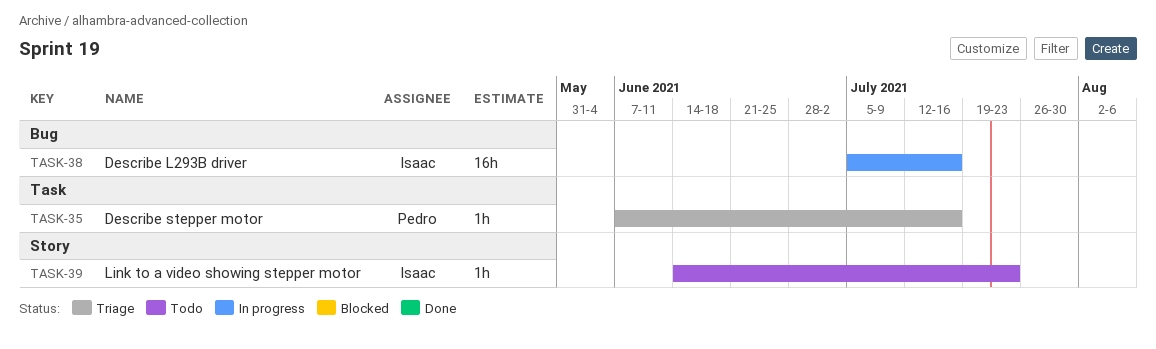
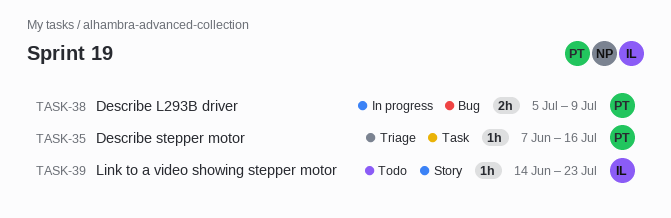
TASK-38, owner: Isaac -> Pedro
TASK-38, estimate: 16h -> 2h
TASK-38, due: Jul 16 -> Jul 9

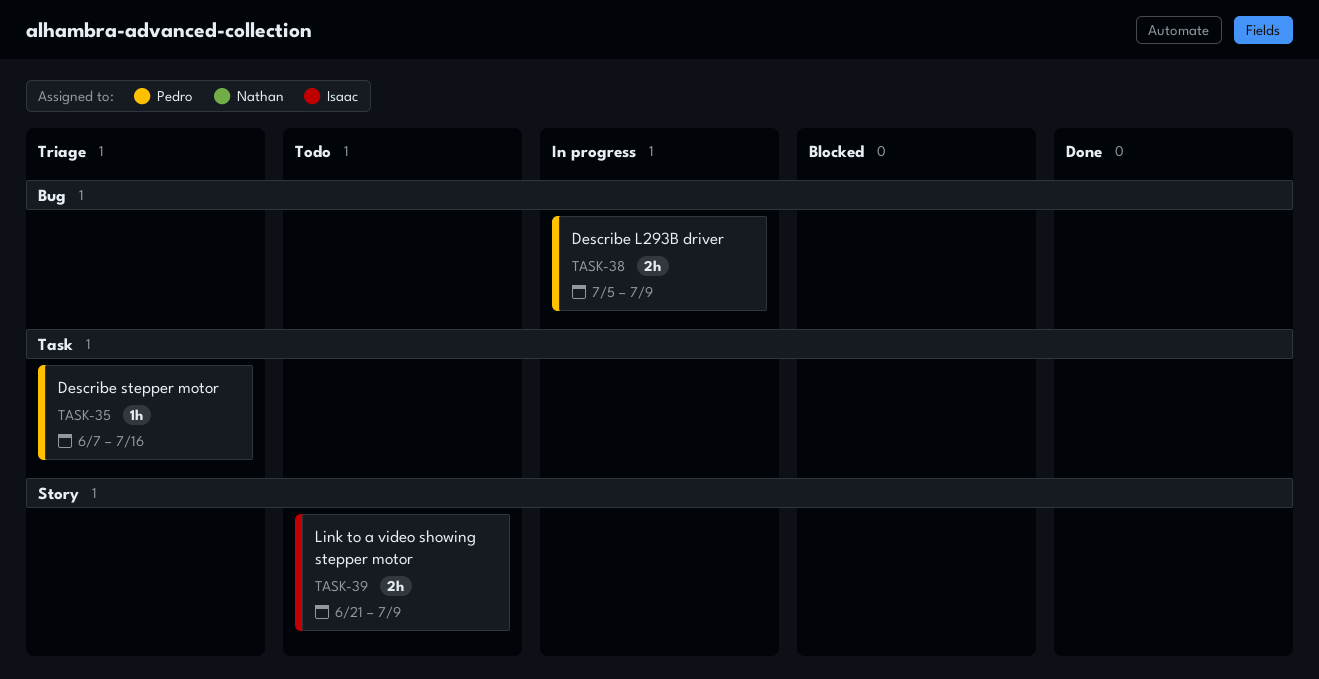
TASK-39, estimate: 1h -> 2h
TASK-39, start: Jun 14 -> Jun 21
TASK-39, due: Jul 23 -> Jul 9

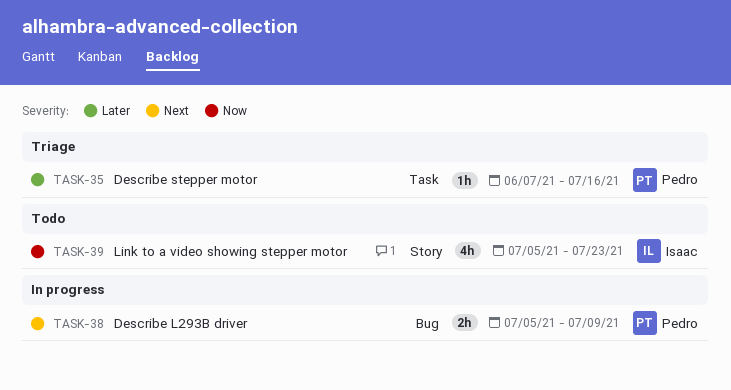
TASK-39, estimate: 2h -> 4h
TASK-39, start: Jun 21 -> Jul 5
TASK-39, due: Jul 9 -> Jul 23

